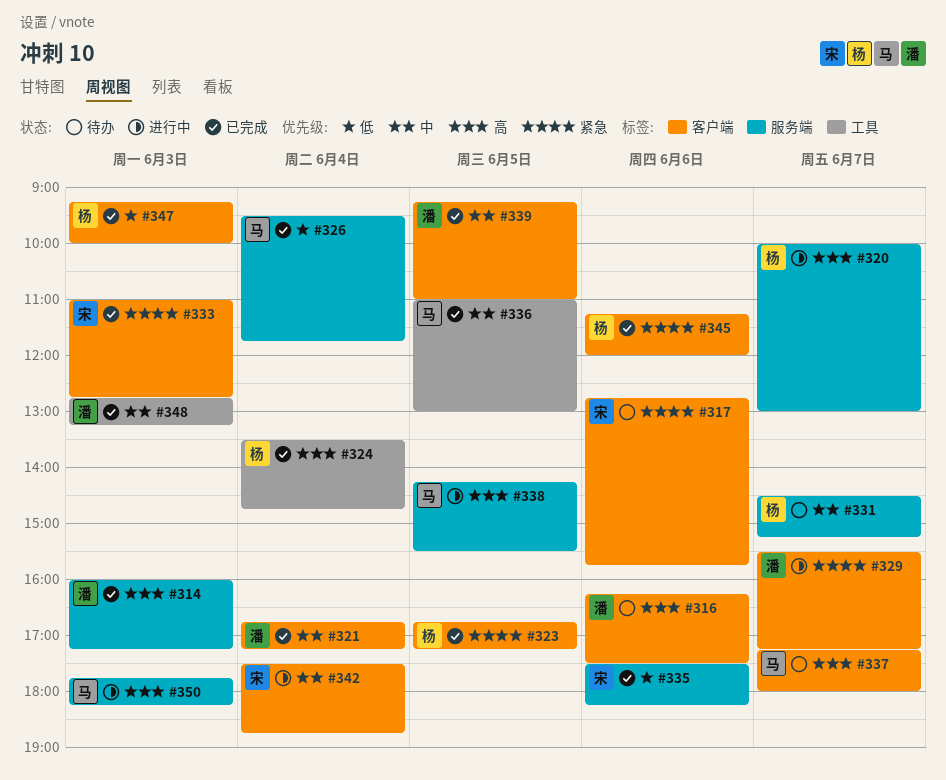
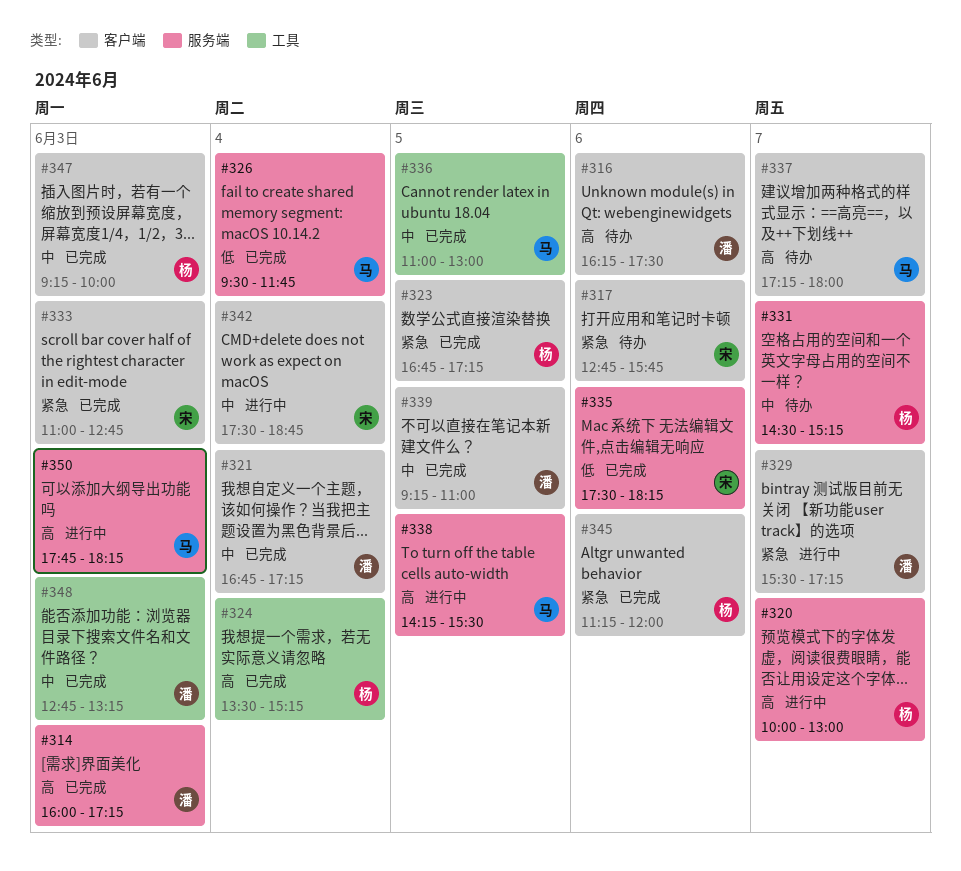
#324, ends: 14:45 -> 15:15
#347, priority: 低 -> 中

